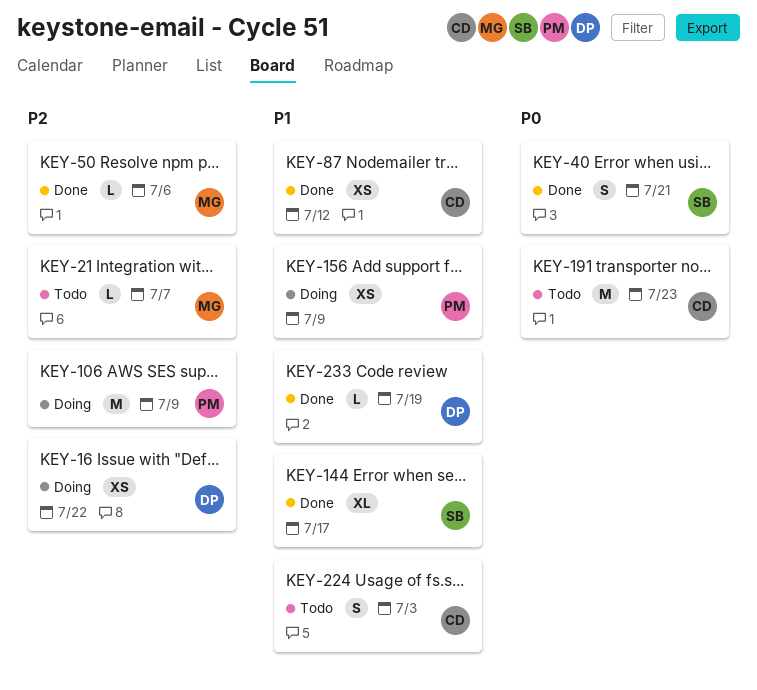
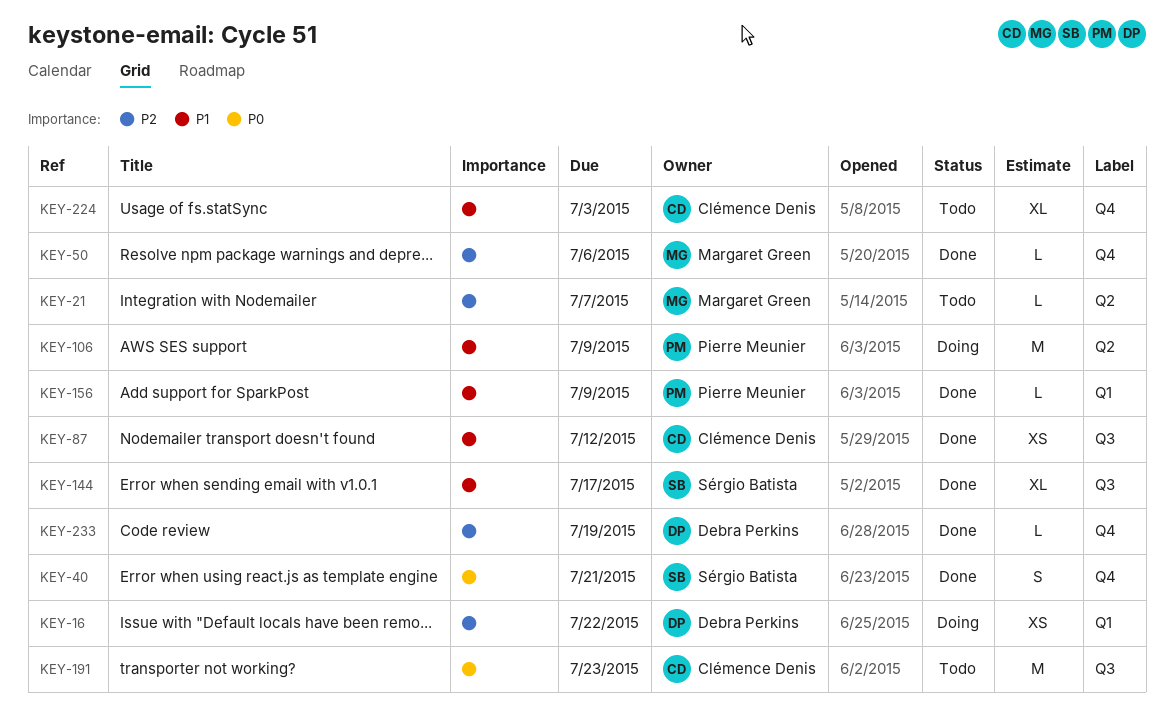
KEY-106, priority: P2 -> P1
KEY-156, status: Doing -> Done
KEY-156, estimate: XS -> L
KEY-224, estimate: S -> XL
KEY-233, priority: P1 -> P2

